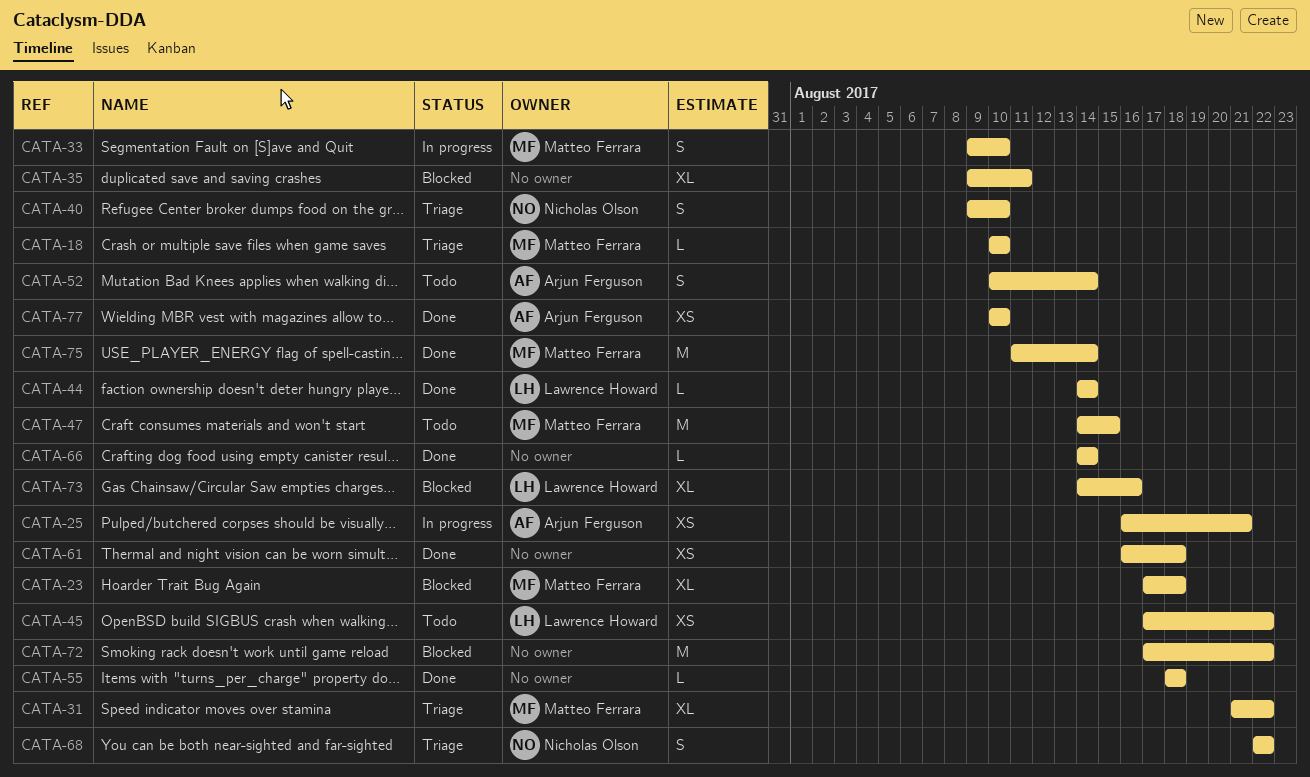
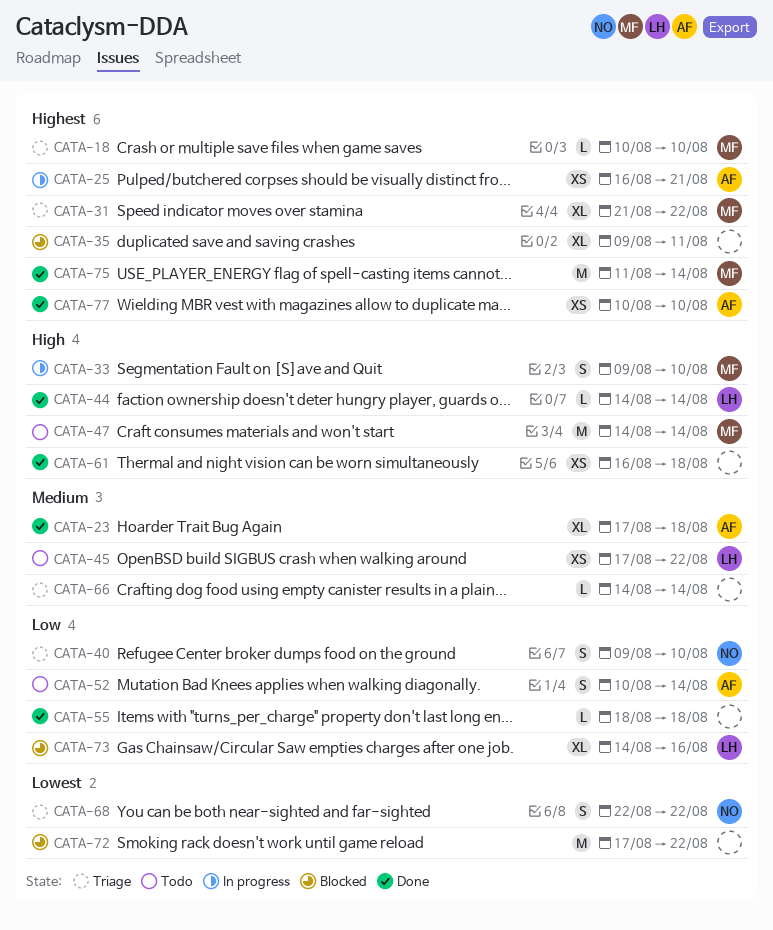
CATA-23, status: Blocked -> Done
CATA-23, owner: Matteo Ferrara -> Arjun Ferguson
CATA-47, due: Aug 15 -> Aug 14
CATA-66, status: Done -> Triage

